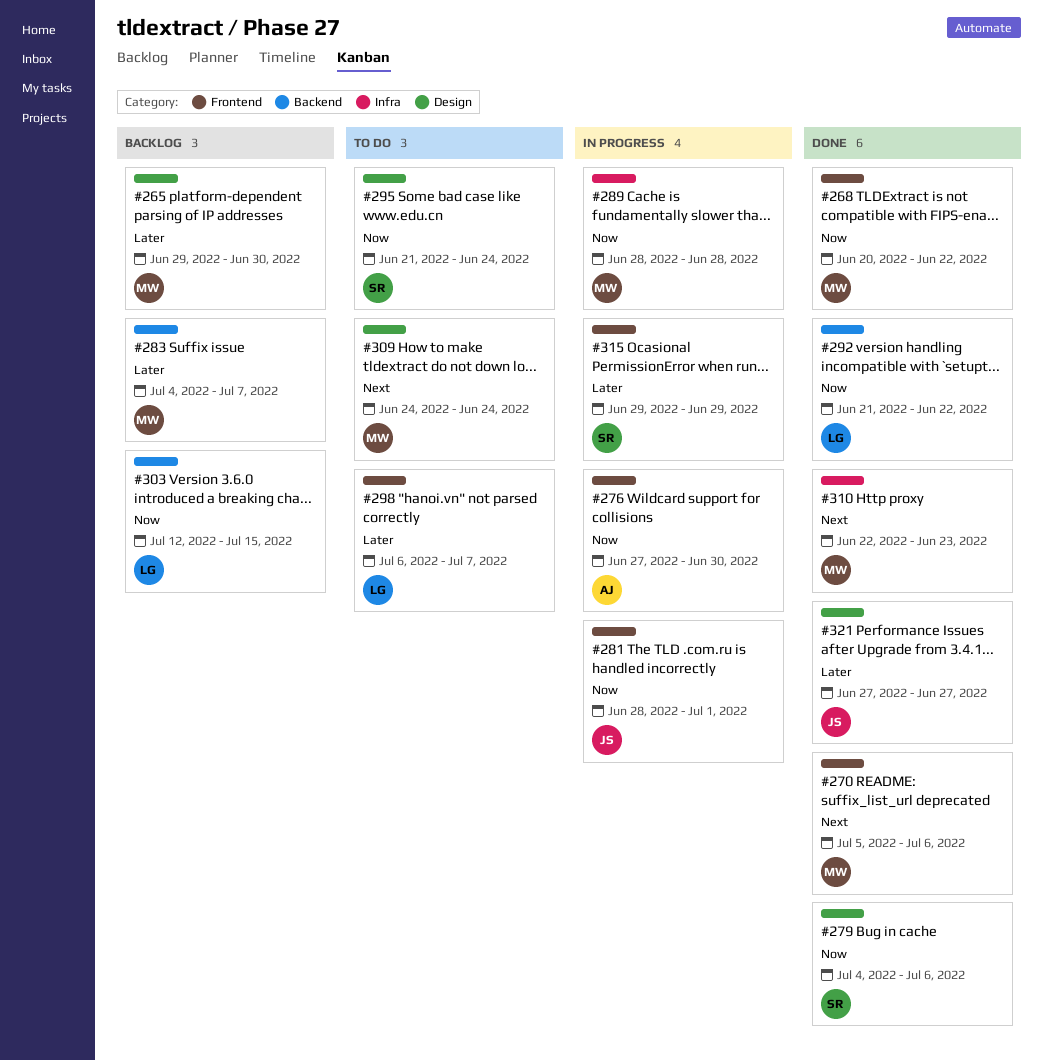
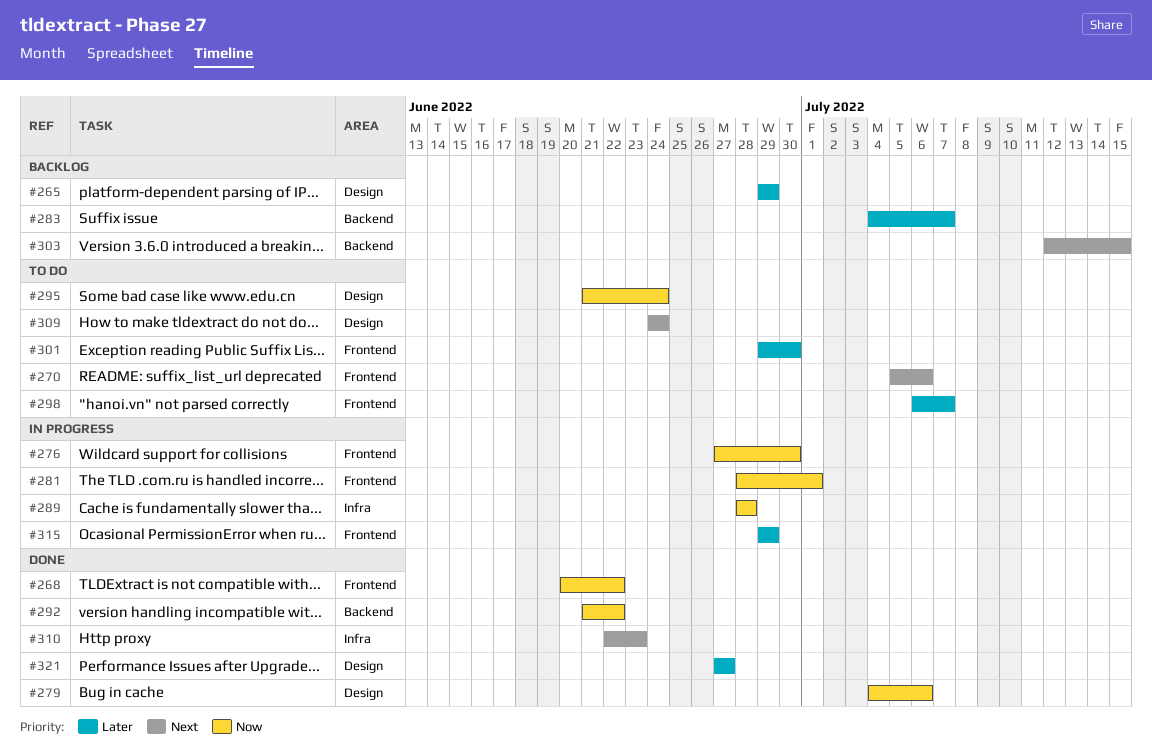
#265, due: Jun 30 -> Jun 29
#270, status: Done -> To do
#301: none -> present
#303, priority: Now -> Next

